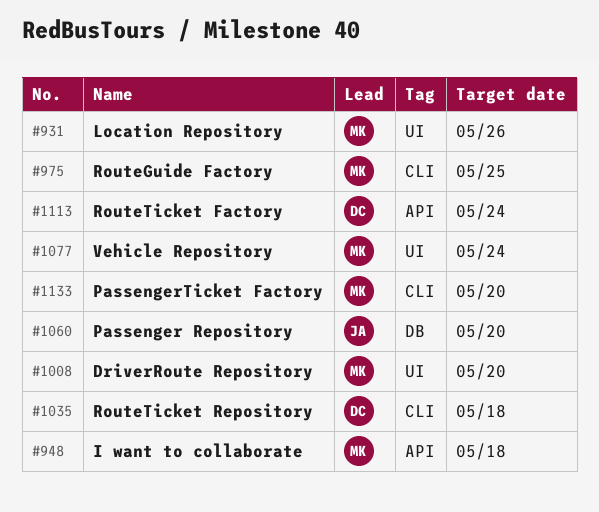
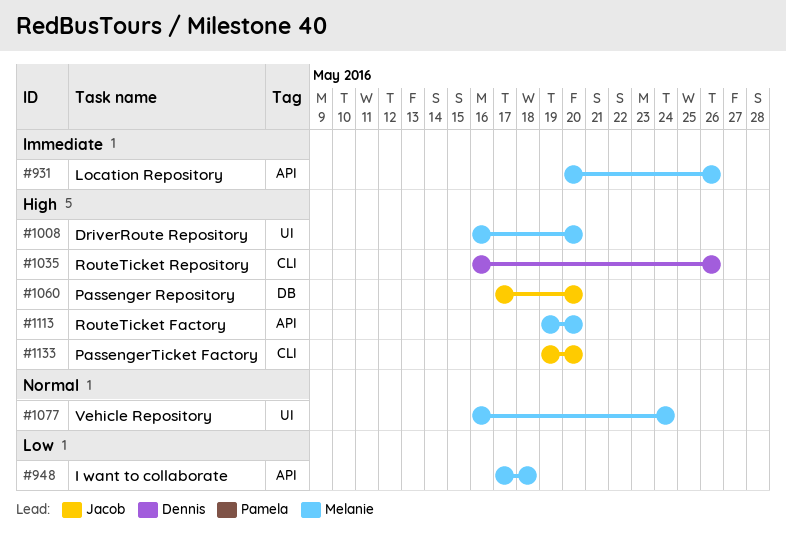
#931, label: UI -> API
#975: present -> none
#1035, due: May 18 -> May 26
#1113, owner: Dennis -> Melanie
#1113, due: May 24 -> May 20
#1133, owner: Melanie -> Jacob

